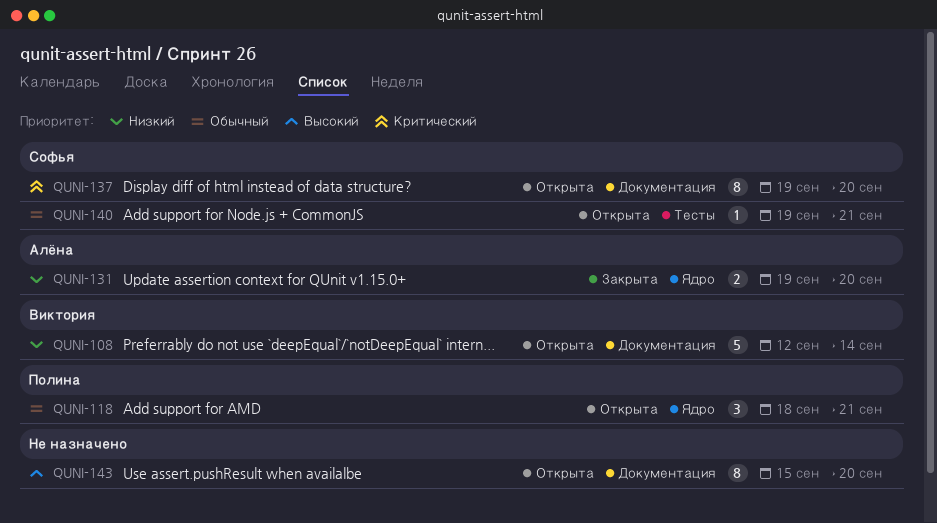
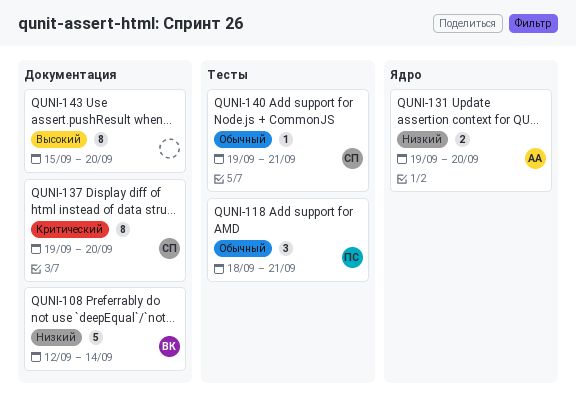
QUNI-118, label: Ядро -> Тесты

